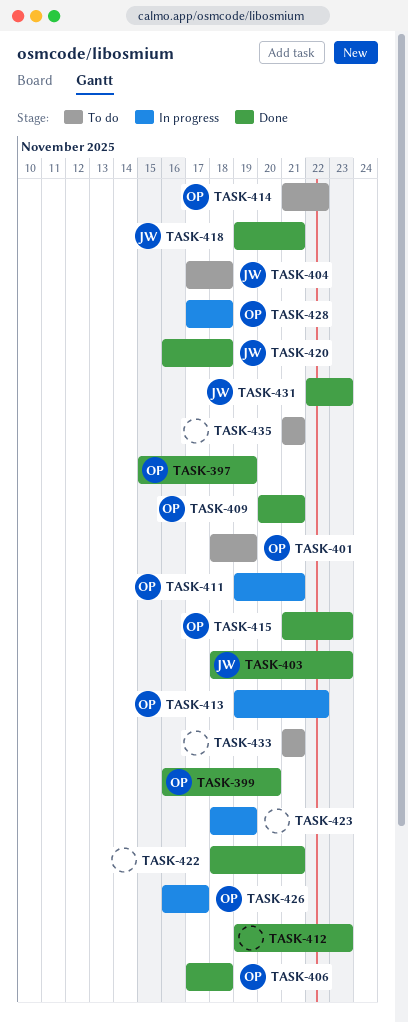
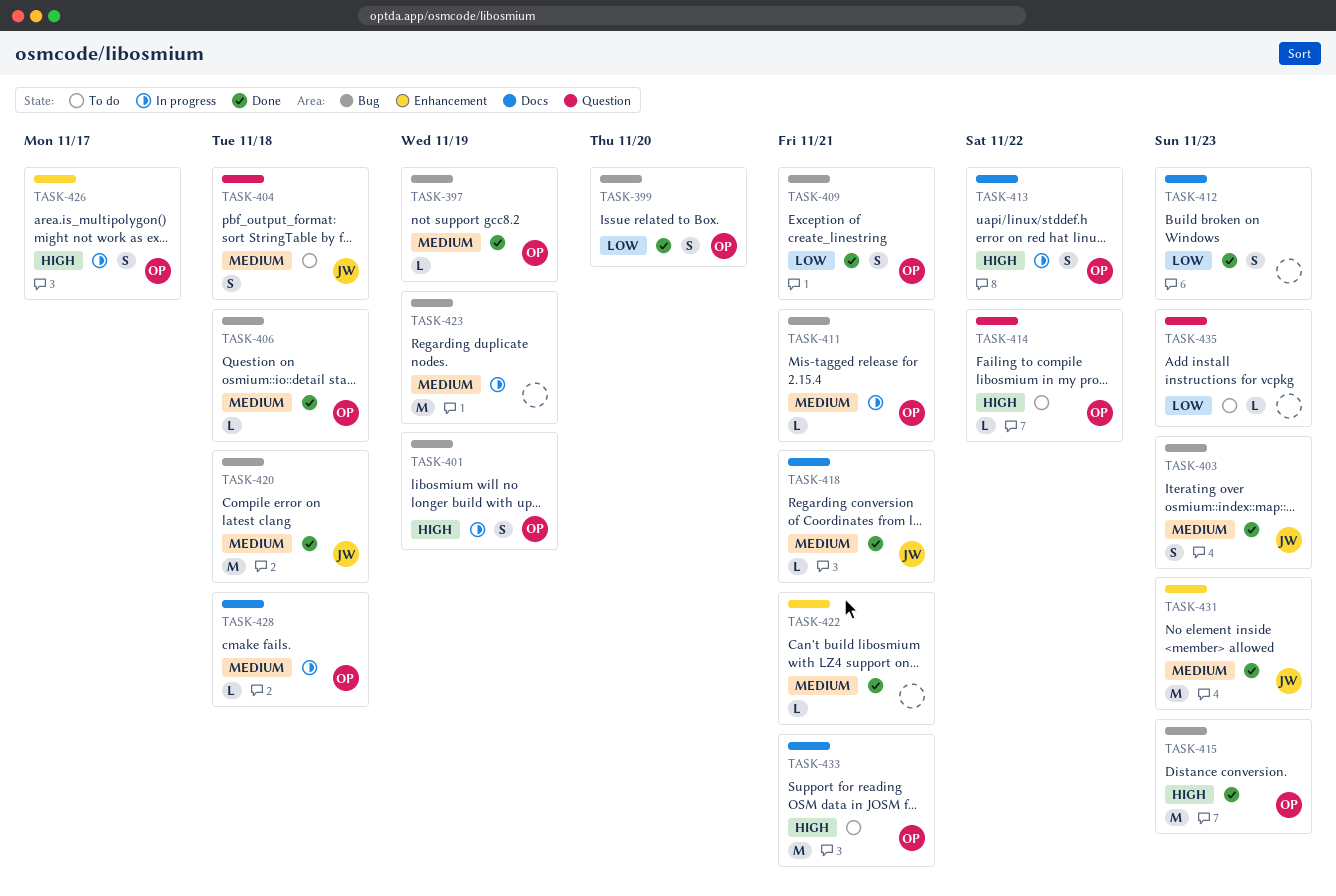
TASK-401, status: To do -> In progress
TASK-433, owner: none -> OP
TASK-435, due: Nov 21 -> Nov 23

